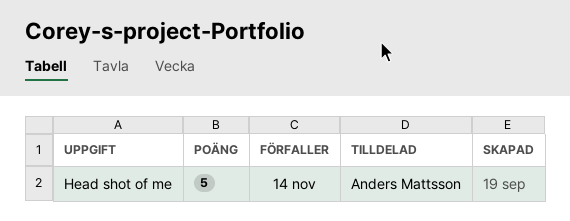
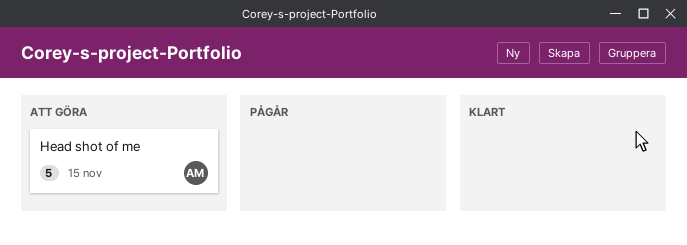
Head shot of me, due: Nov 14 -> Nov 15

